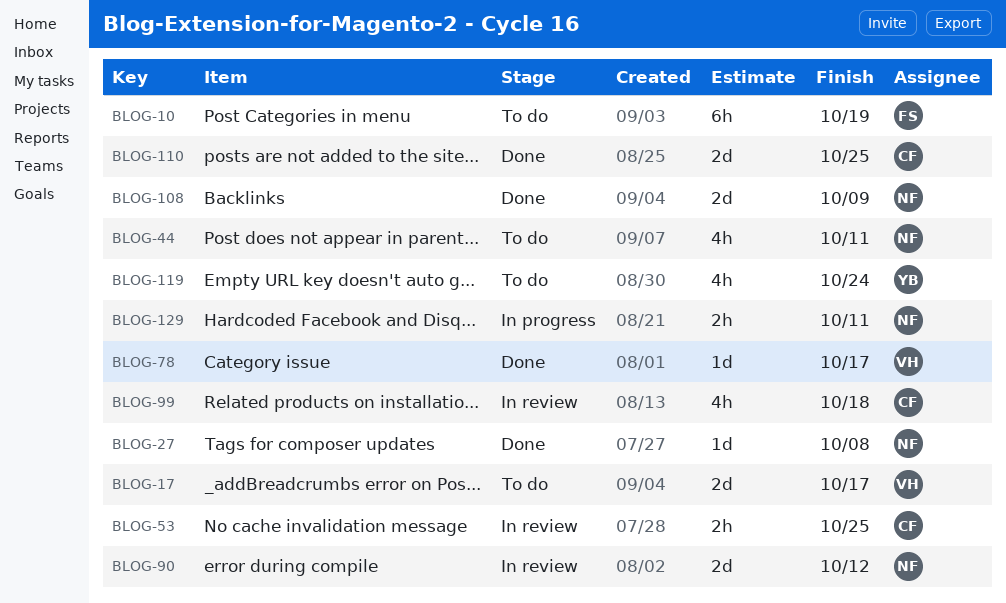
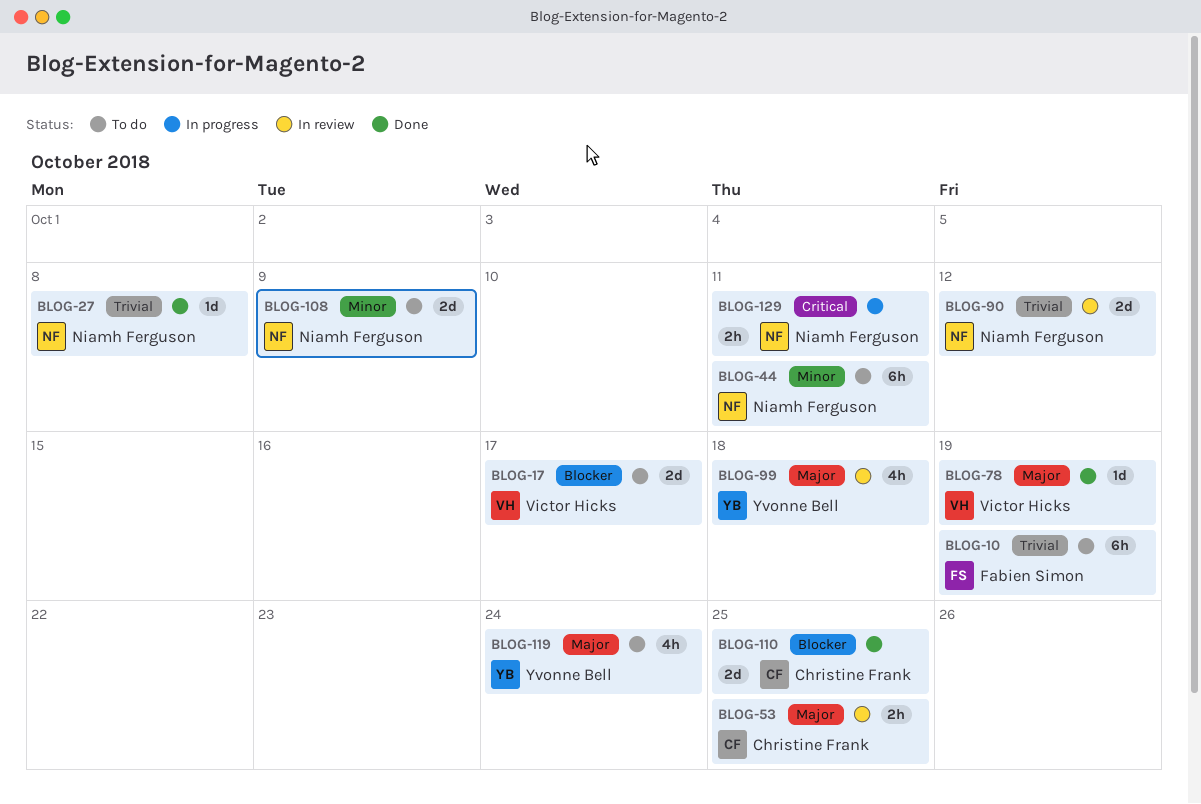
BLOG-44, estimate: 4h -> 6h
BLOG-78, due: Oct 17 -> Oct 19
BLOG-99, owner: Christine Frank -> Yvonne Bell
BLOG-108, status: Done -> To do

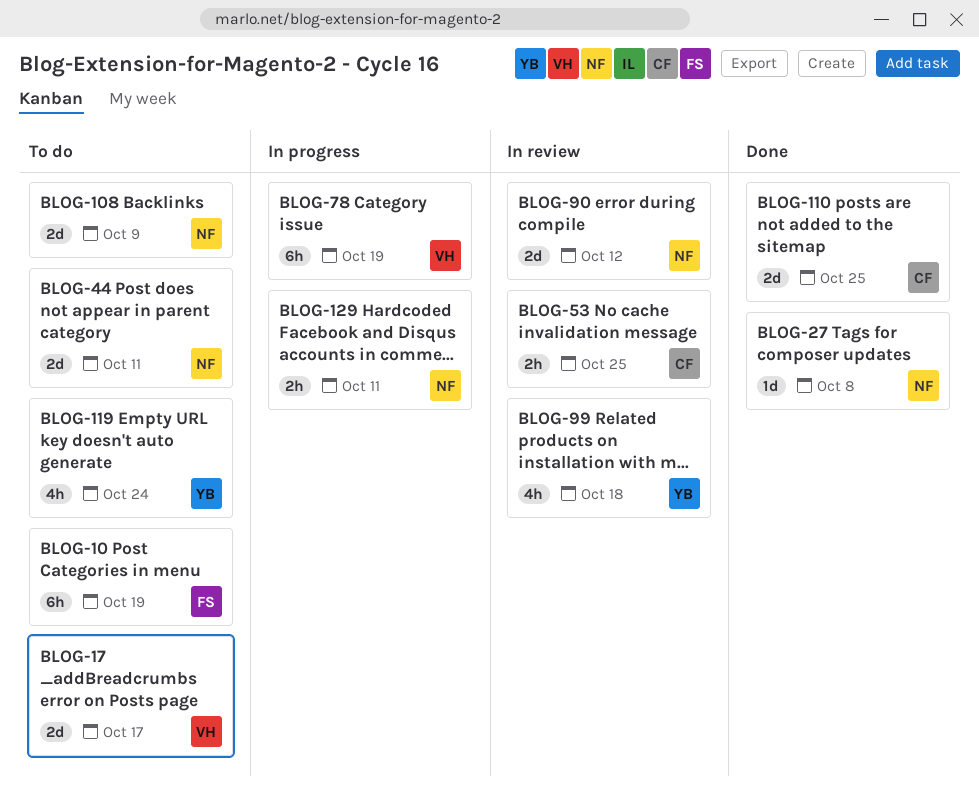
BLOG-44, estimate: 6h -> 2d
BLOG-78, status: Done -> In progress
BLOG-78, estimate: 1d -> 6h

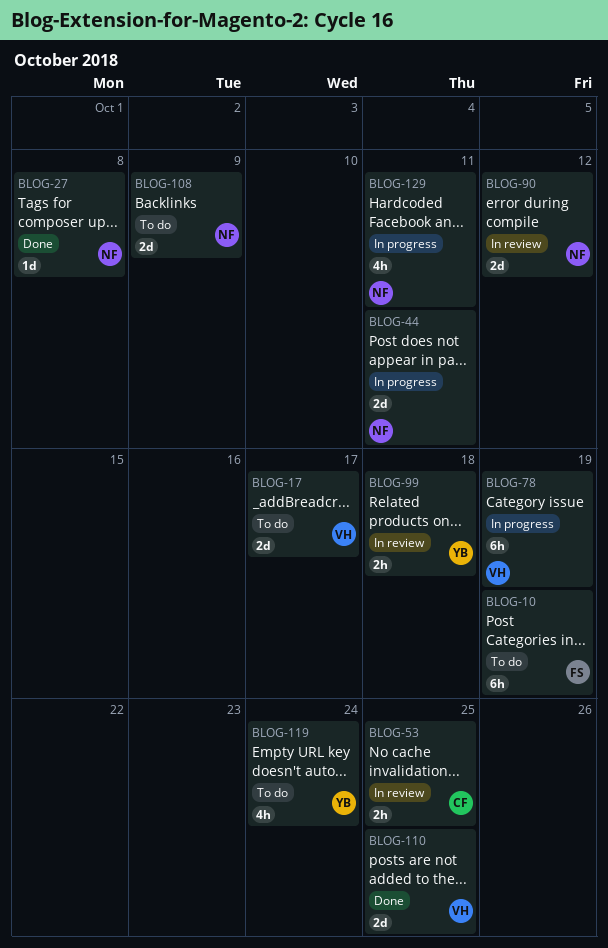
BLOG-44, status: To do -> In progress
BLOG-99, estimate: 4h -> 2h
BLOG-110, owner: CF -> VH
BLOG-129, estimate: 2h -> 4h

